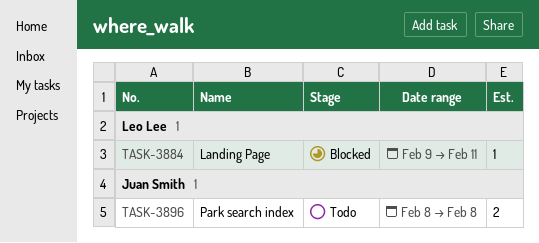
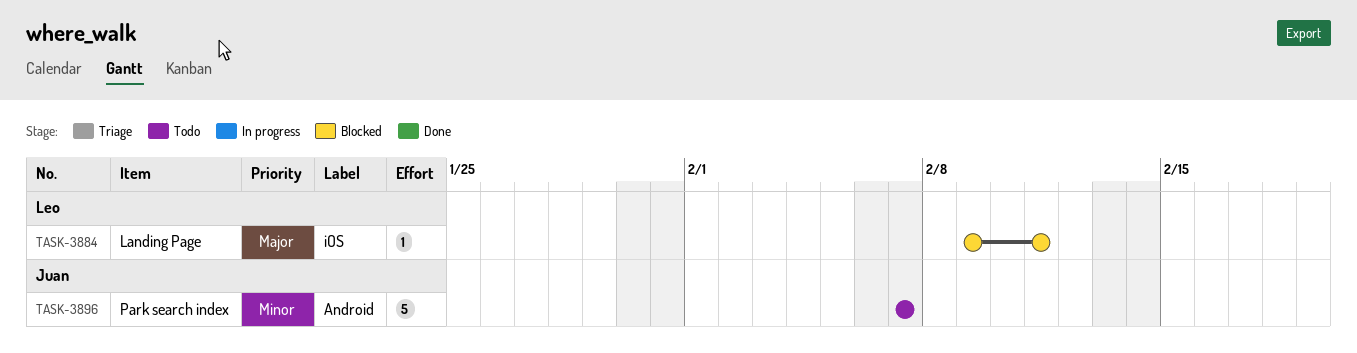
TASK-3896, estimate: 2 -> 5
TASK-3896, start: Feb 8 -> Feb 7
TASK-3896, due: Feb 8 -> Feb 7

